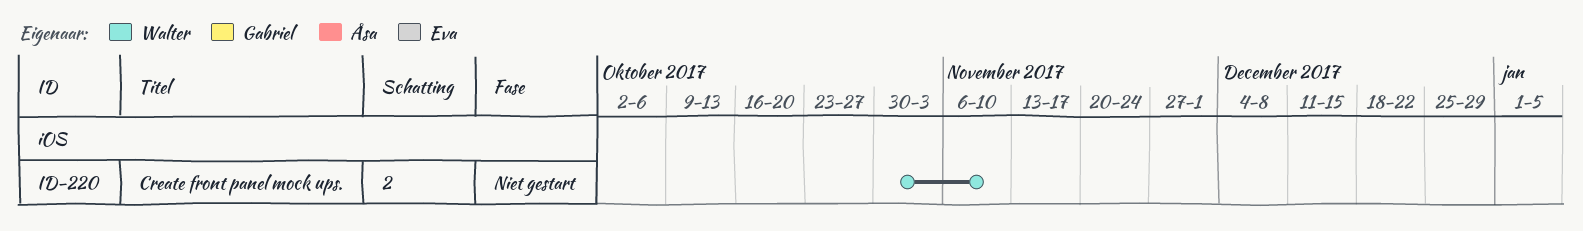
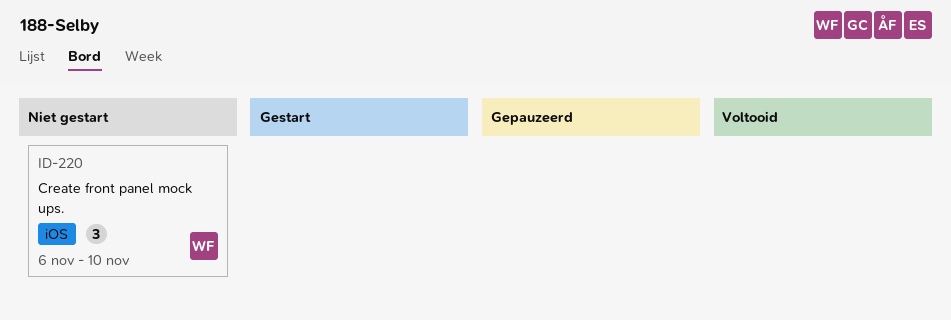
ID-220, estimate: 2 -> 3
ID-220, start: Oct 30 -> Nov 6

